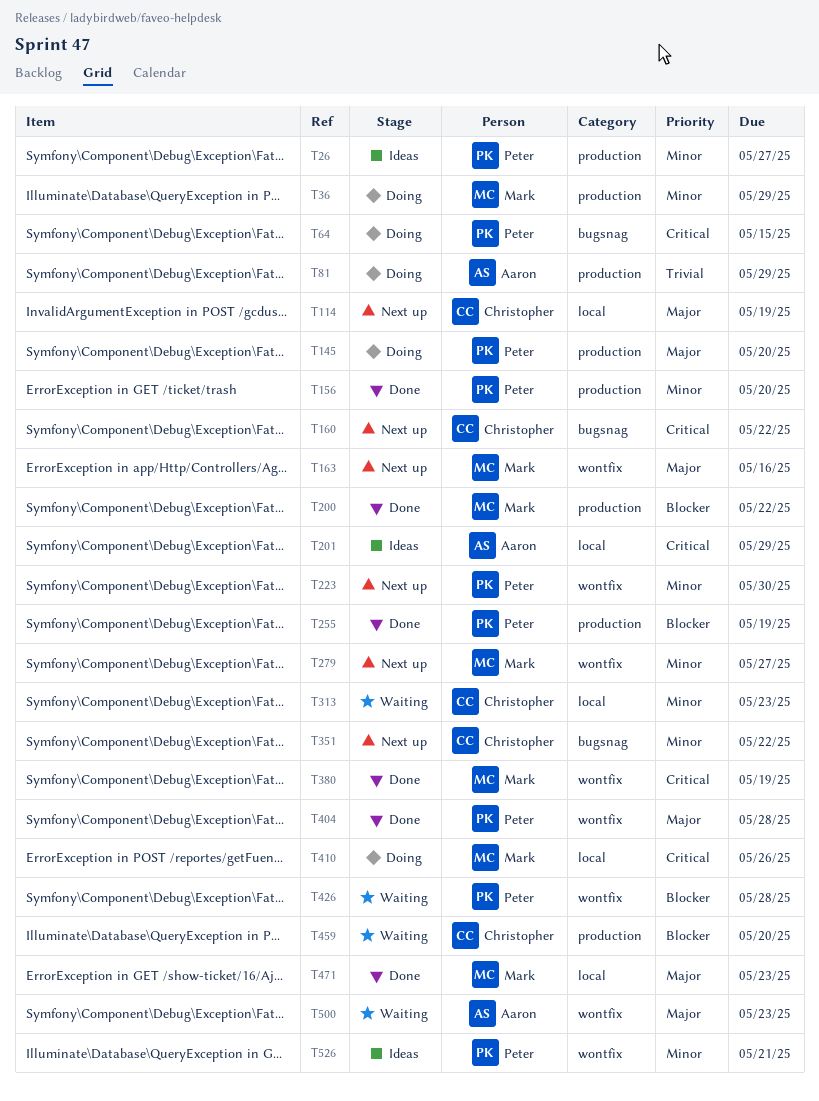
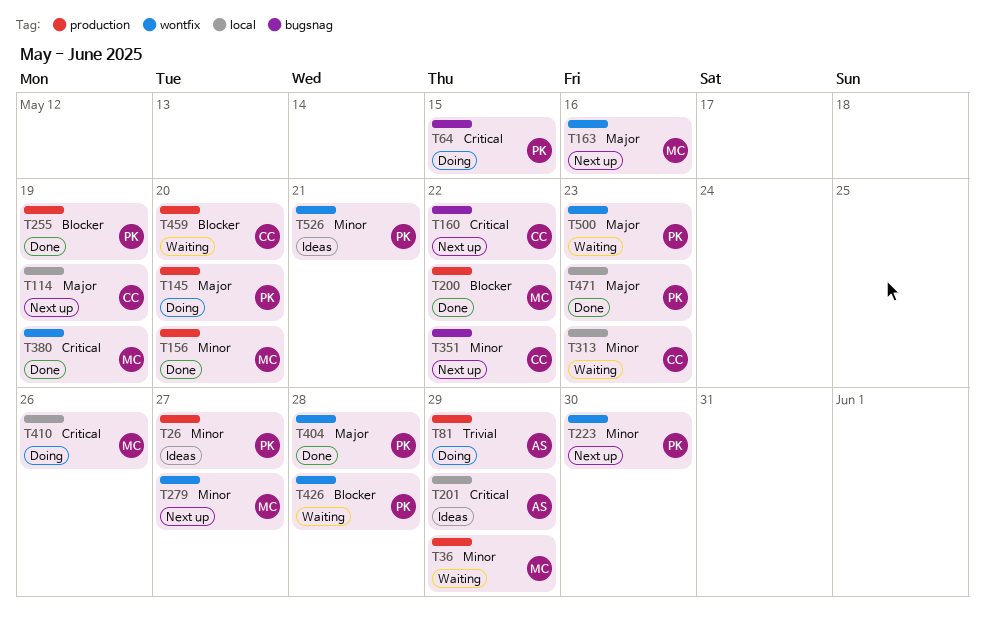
T36, status: Doing -> Waiting
T156, owner: Peter -> Mark
T471, owner: Mark -> Peter
T500, owner: Aaron -> Peter

